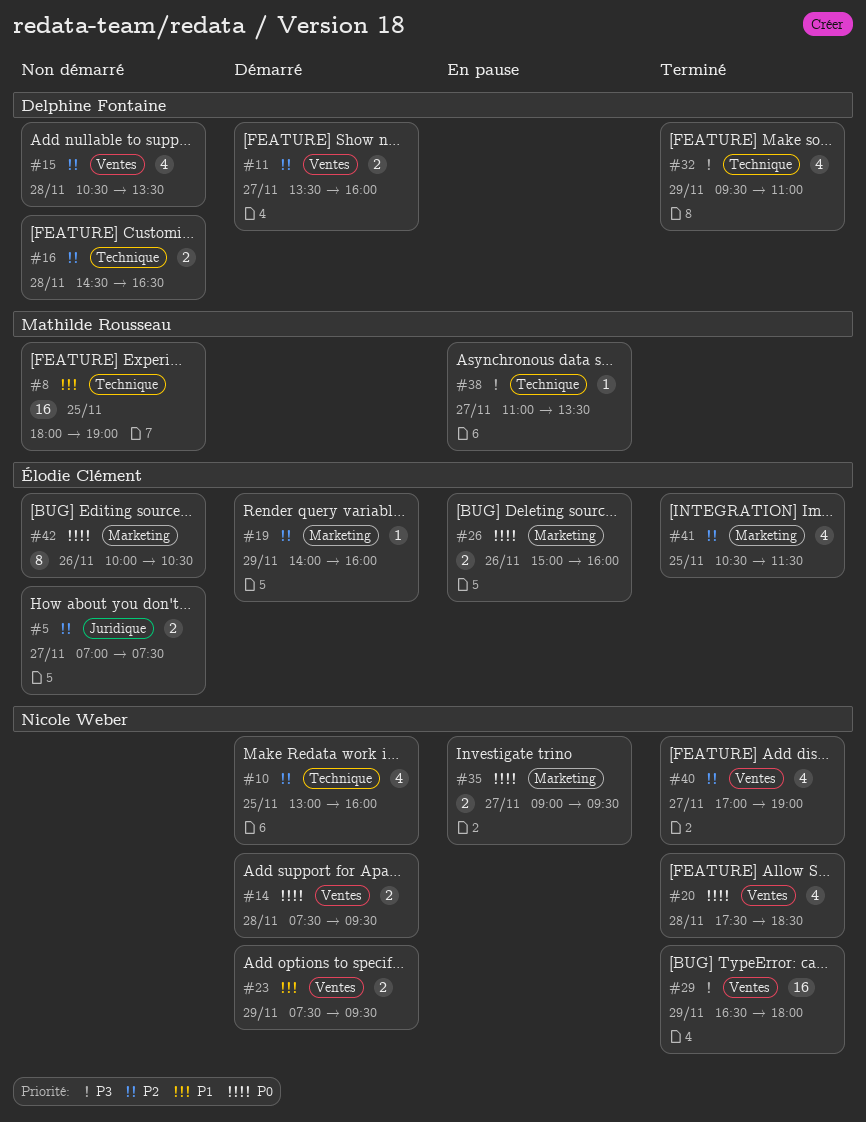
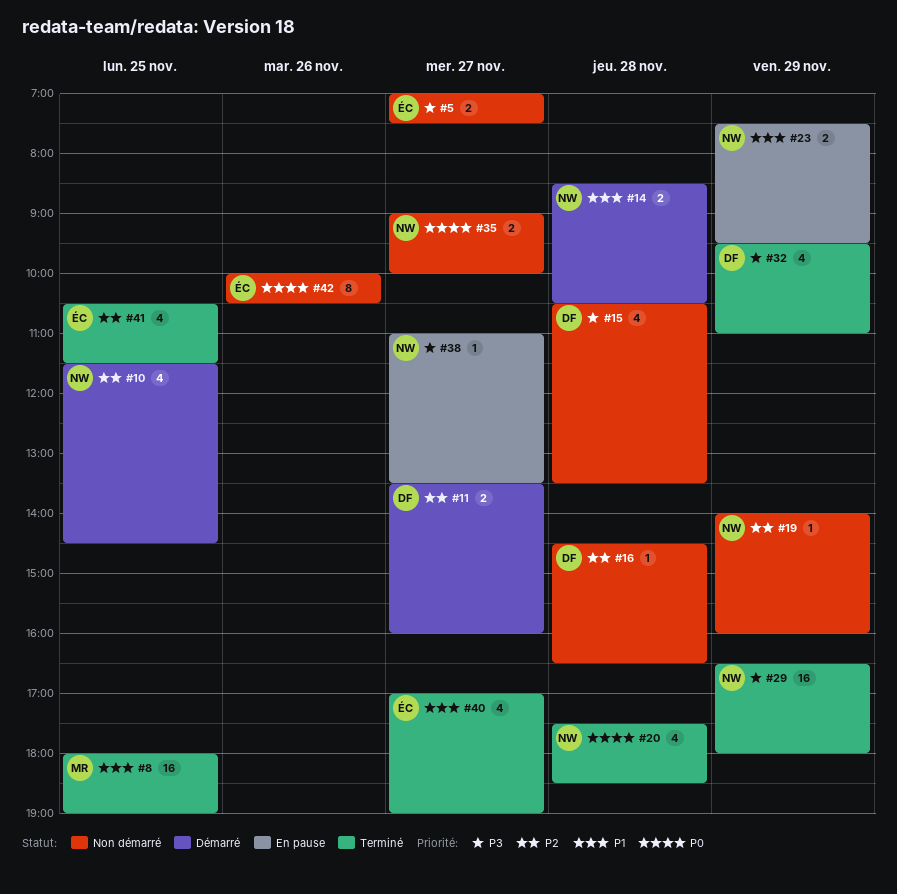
#5, priority: P2 -> P3
#8, status: Non démarré -> Terminé
#10, begins: 13:00 -> 11:30
#10, ends: 16:00 -> 14:30
#14, priority: P0 -> P1
#14, begins: 07:30 -> 08:30
#14, ends: 09:30 -> 10:30
#15, priority: P2 -> P3
#16, estimate: 2 -> 1
#19, status: Démarré -> Non démarré
#19, owner: Élodie Clément -> Nicole Weber
#23, status: Démarré -> En pause
#26: present -> none
#35, status: En pause -> Non démarré
#35, ends: 09:30 -> 10:00
#38, owner: Mathilde Rousseau -> Nicole Weber
#40, owner: Nicole Weber -> Élodie Clément
#40, priority: P2 -> P1

